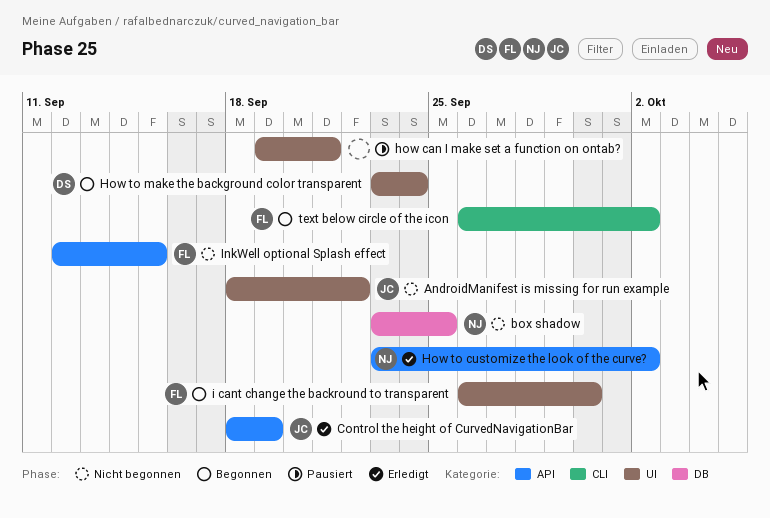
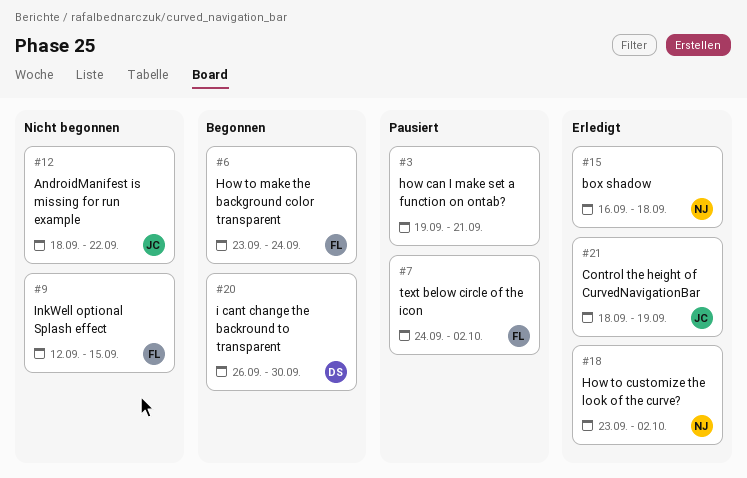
box shadow, status: Nicht begonnen -> Erledigt
box shadow, start: Sep 23 -> Sep 16
box shadow, due: Sep 25 -> Sep 18
How to make the background color transparent, owner: DS -> FL
i cant change the backround to transparent, owner: FL -> DS
text below circle of the icon, status: Begonnen -> Pausiert
text below circle of the icon, start: Sep 26 -> Sep 24

